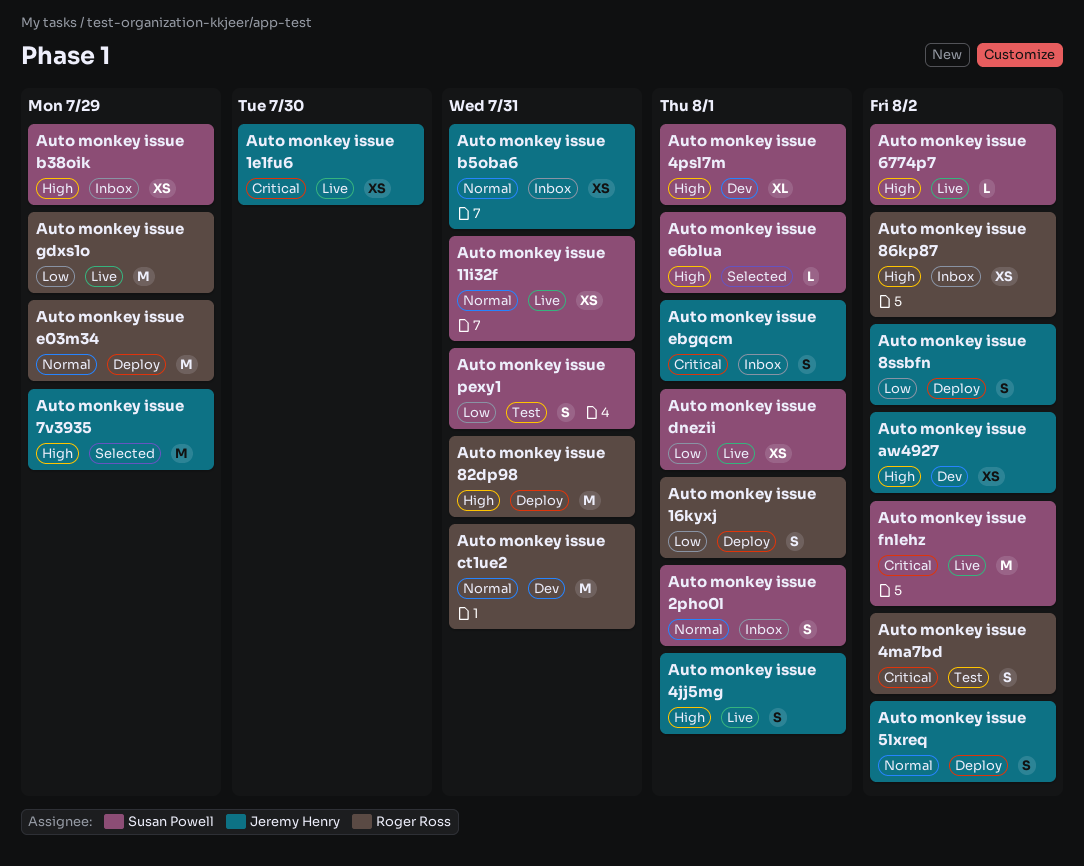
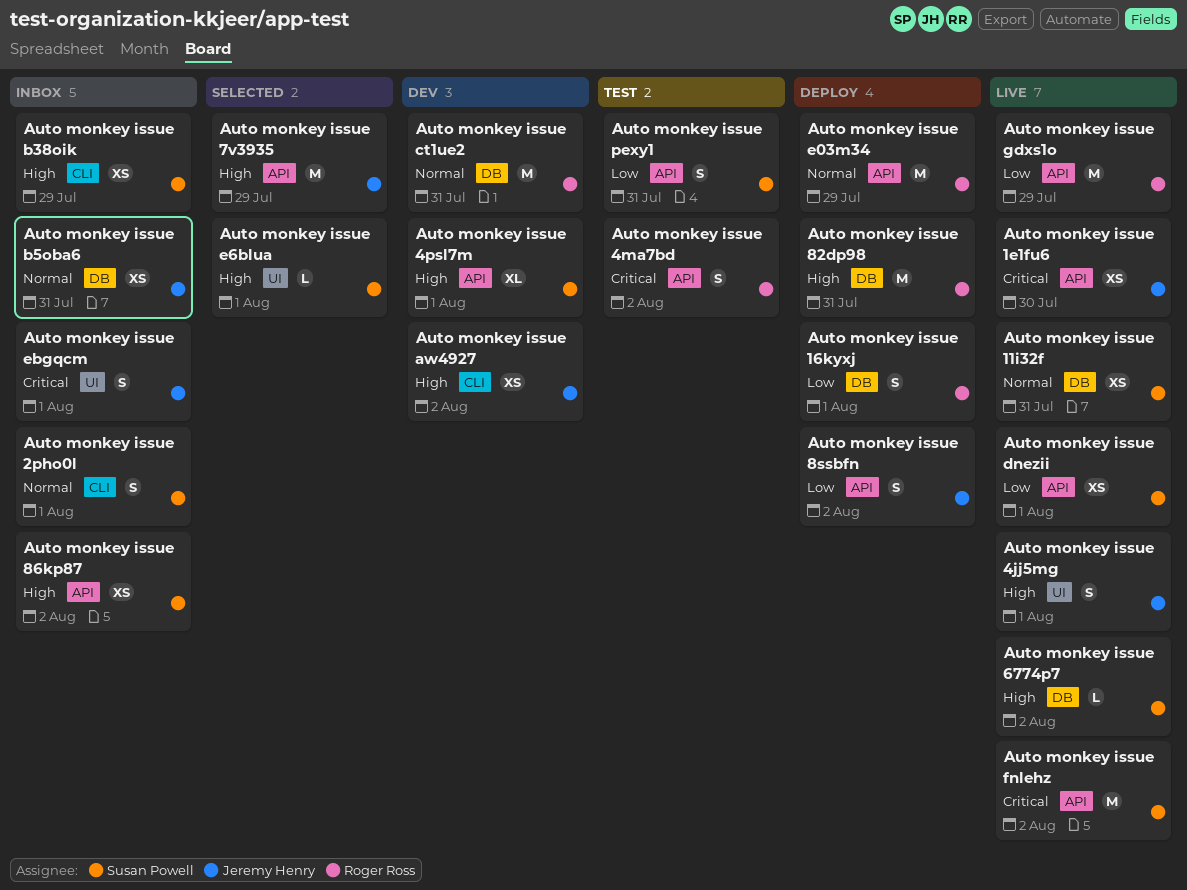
Auto monkey issue 5lxreq: present -> none
Auto monkey issue 86kp87, owner: Roger Ross -> Susan Powell

